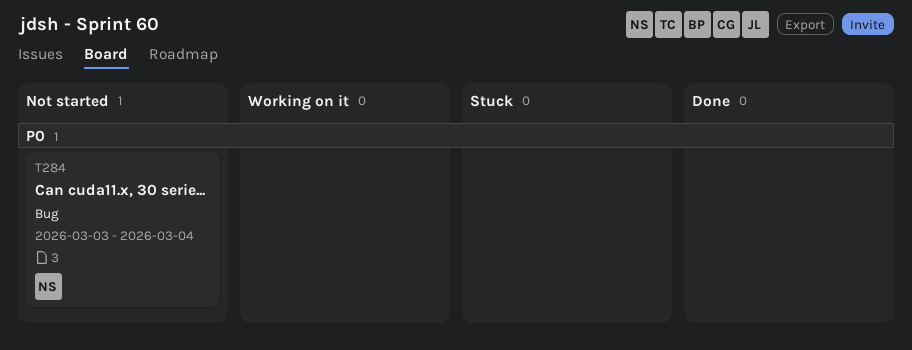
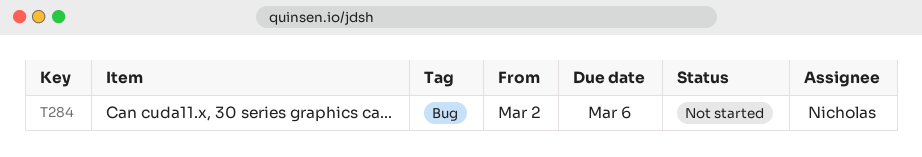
T284, start: Mar 3 -> Mar 2
T284, due: Mar 4 -> Mar 6

